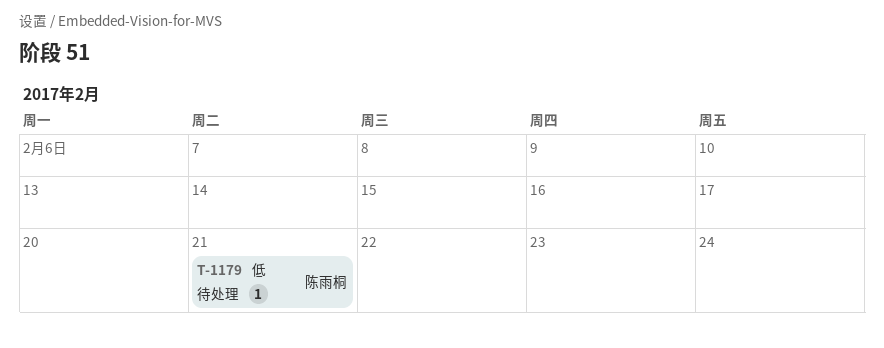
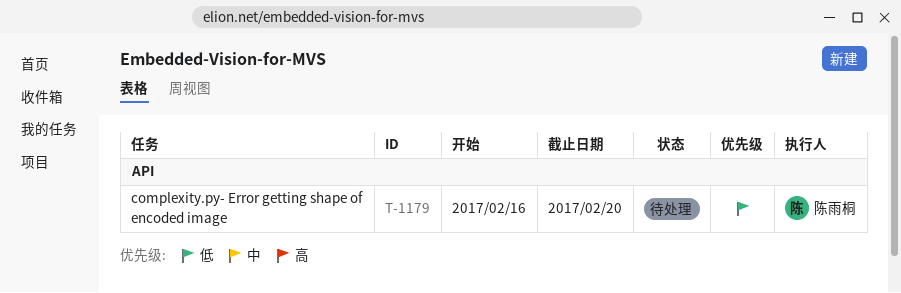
T-1179, due: Feb 21 -> Feb 20

